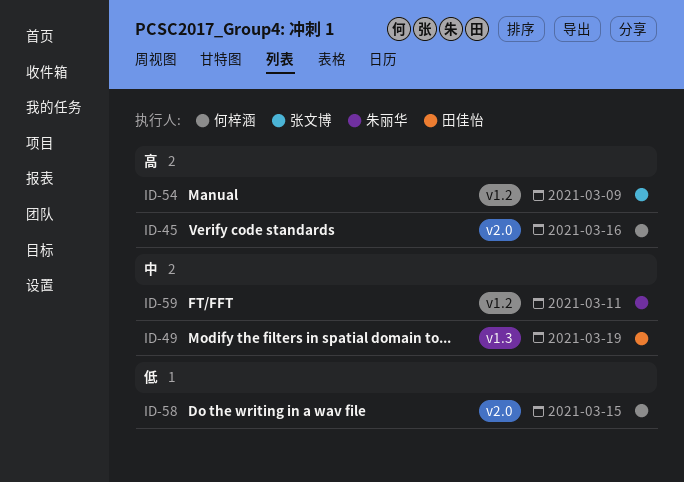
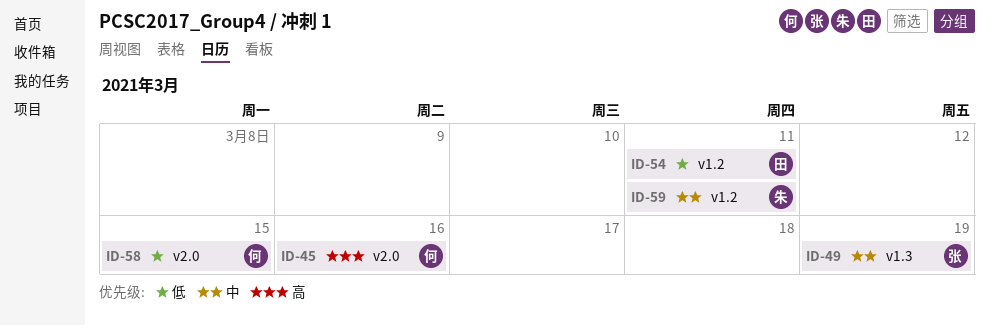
ID-49, owner: 田佳怡 -> 张文博
ID-54, owner: 张文博 -> 田佳怡
ID-54, priority: 高 -> 低
ID-54, due: Mar 9 -> Mar 11

